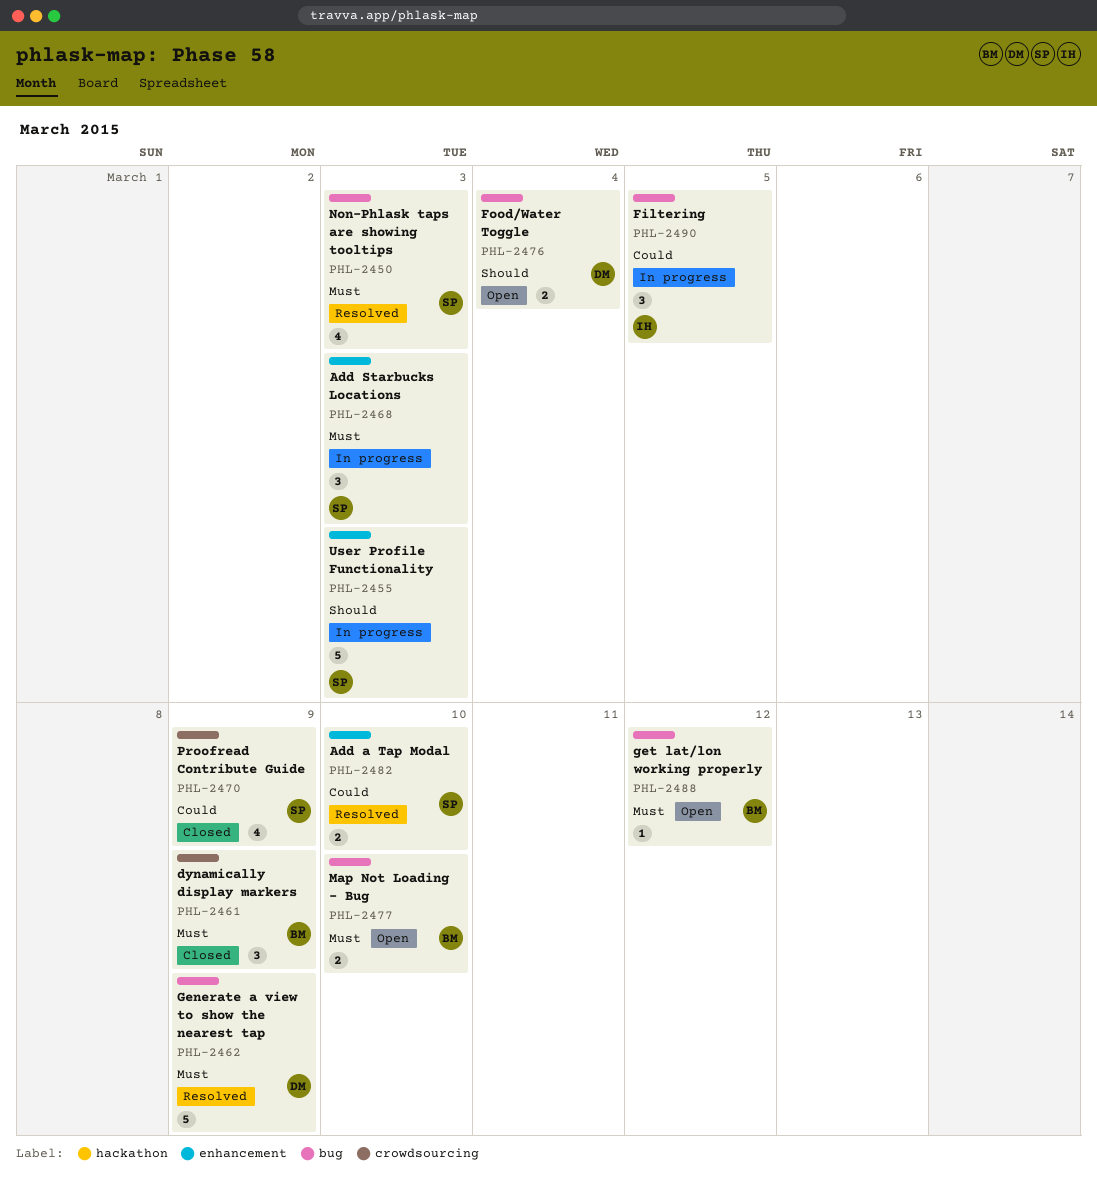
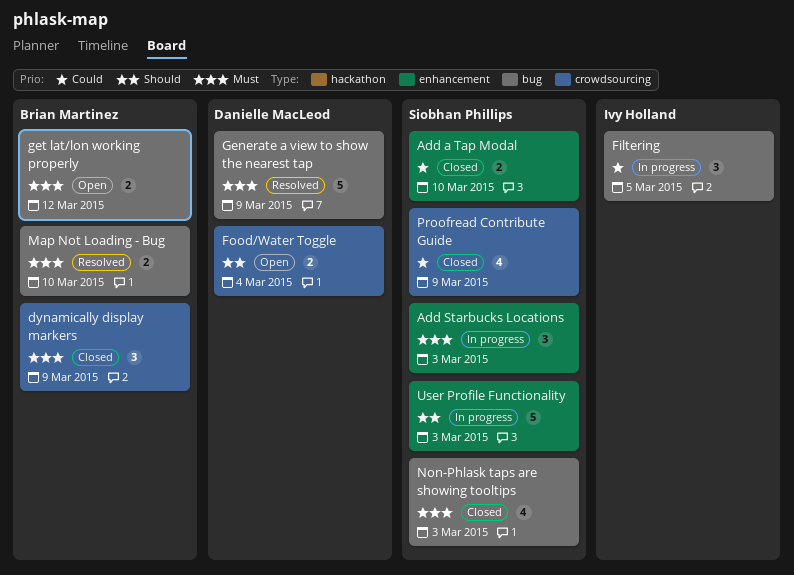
Add a Tap Modal, status: Resolved -> Closed
Food/Water Toggle, label: bug -> crowdsourcing
get lat/lon working properly, estimate: 1 -> 2
Map Not Loading - Bug, status: Open -> Resolved
Non-Phlask taps are showing tooltips, status: Resolved -> Closed

